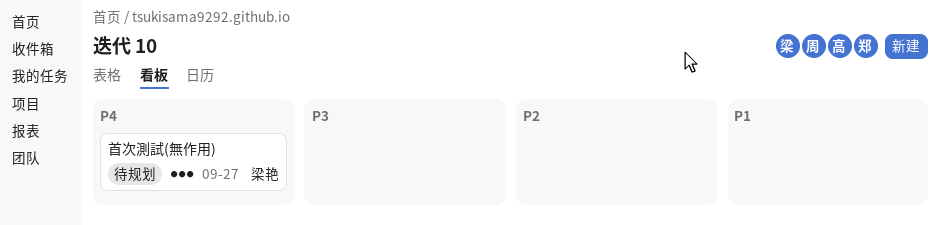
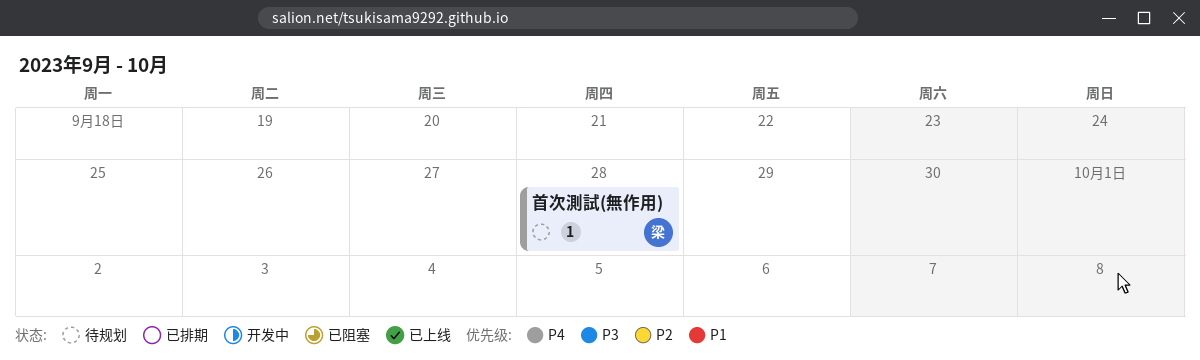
首次測試(無作用), estimate: 3 -> 1
首次測試(無作用), due: Sep 27 -> Sep 28

